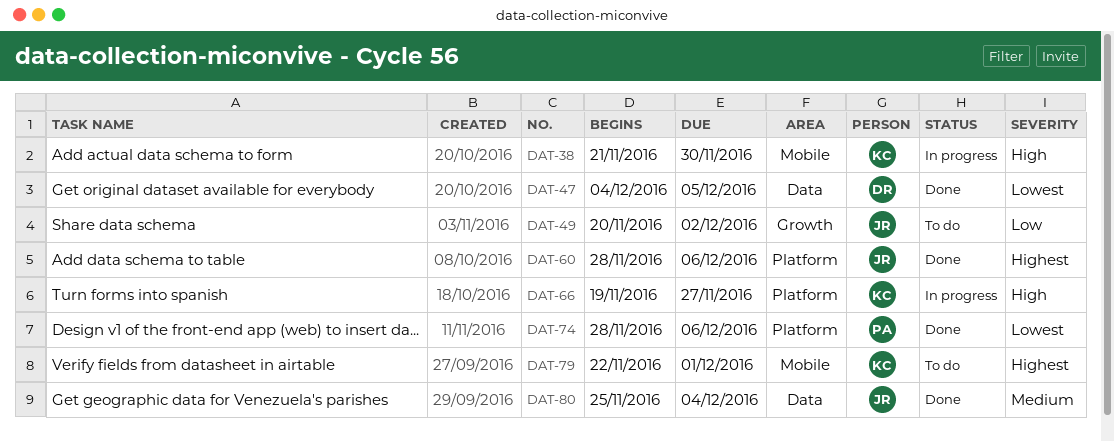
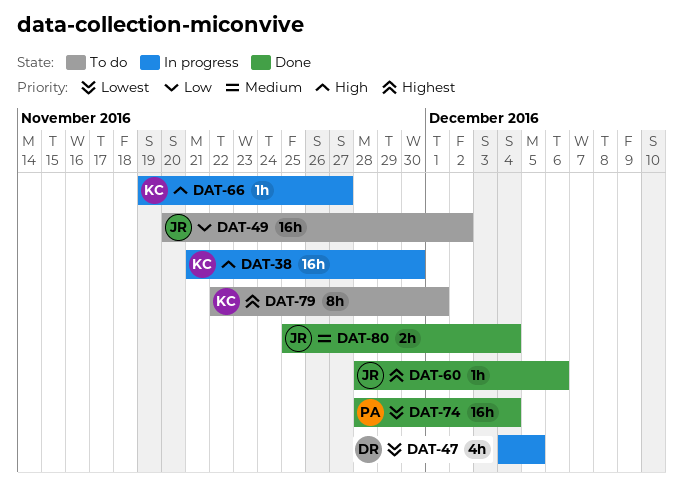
DAT-47, status: Done -> In progress
DAT-74, due: Dec 6 -> Dec 4

